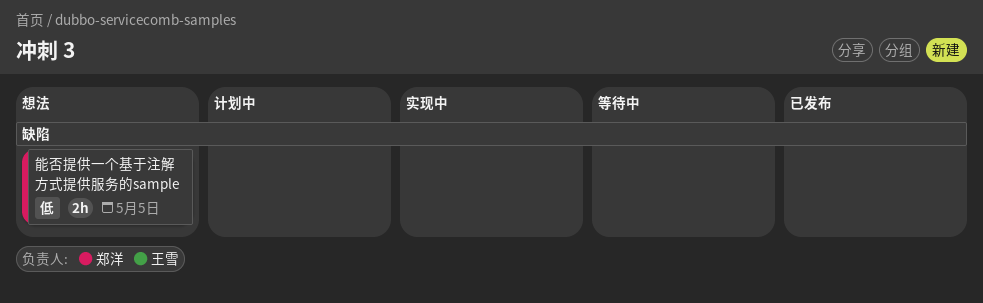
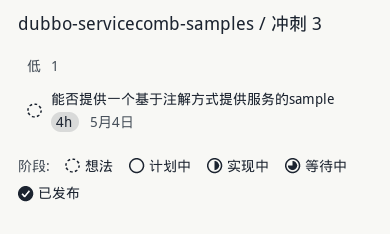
能否提供一个基于注解方式提供服务的sample, estimate: 2h -> 4h
能否提供一个基于注解方式提供服务的sample, due: May 5 -> May 4

